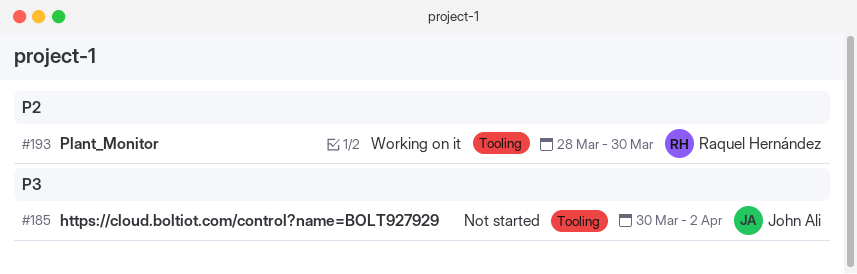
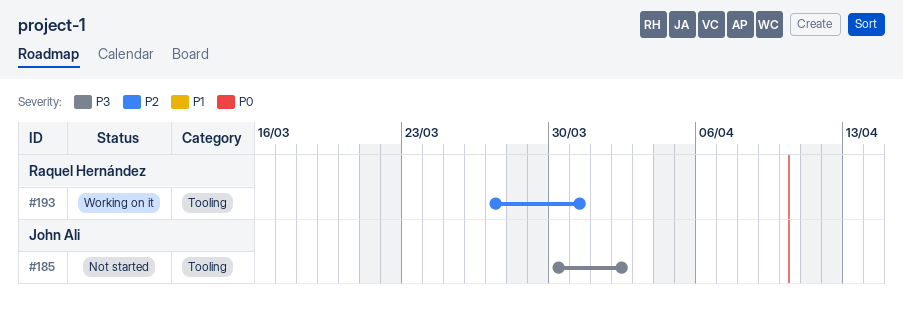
#193, start: Mar 28 -> Mar 27
#193, due: Mar 30 -> Mar 31

